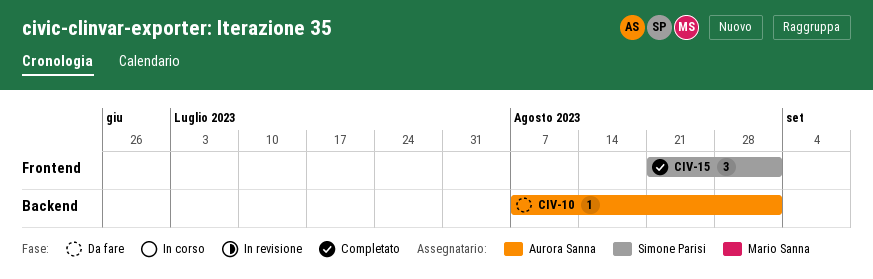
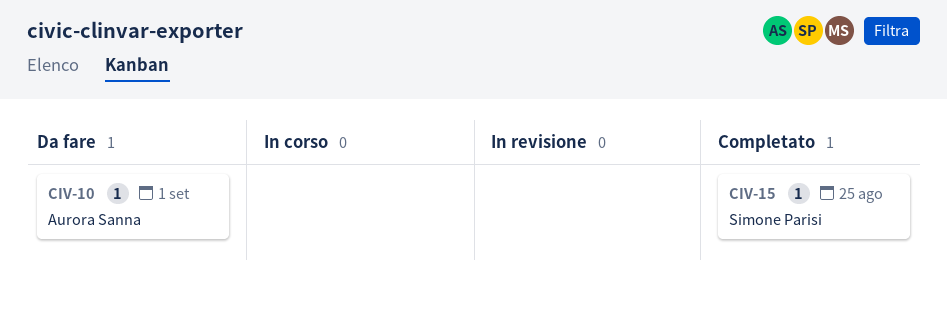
CIV-15, estimate: 3 -> 1
CIV-15, due: Sep 1 -> Aug 25

